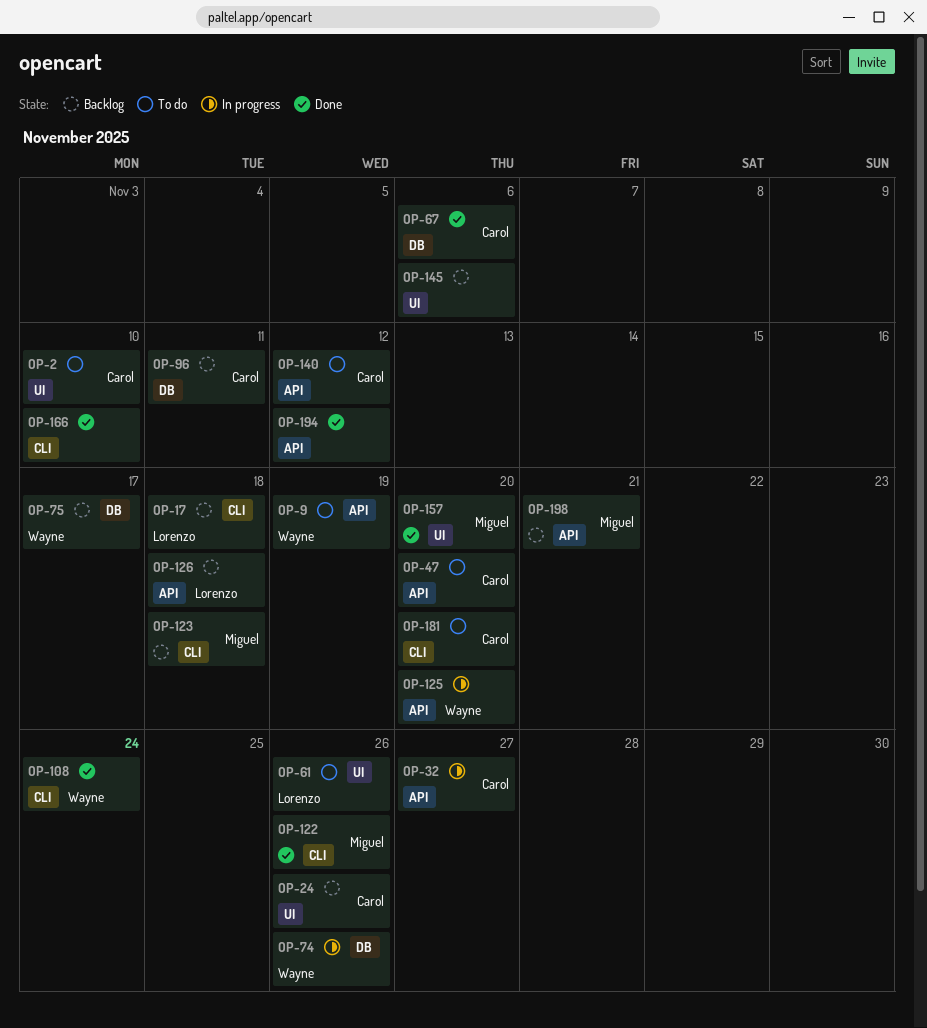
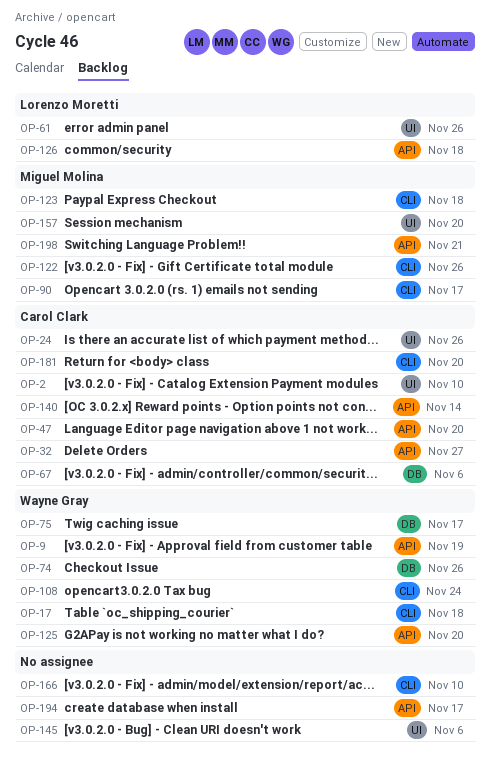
OP-17, owner: Lorenzo Moretti -> Wayne Gray
OP-90: none -> present
OP-96: present -> none
OP-140, due: Nov 12 -> Nov 14
OP-194, due: Nov 12 -> Nov 17

